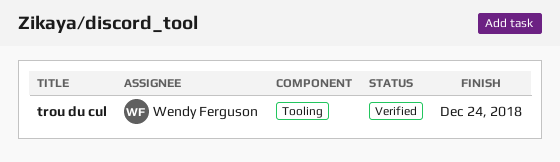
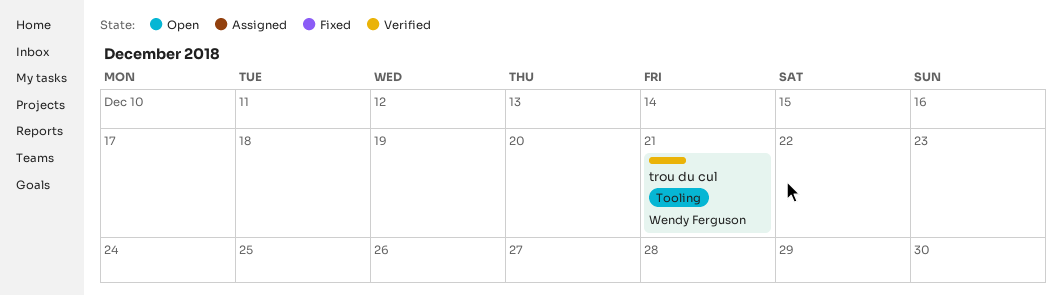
trou du cul, due: Dec 24 -> Dec 21

